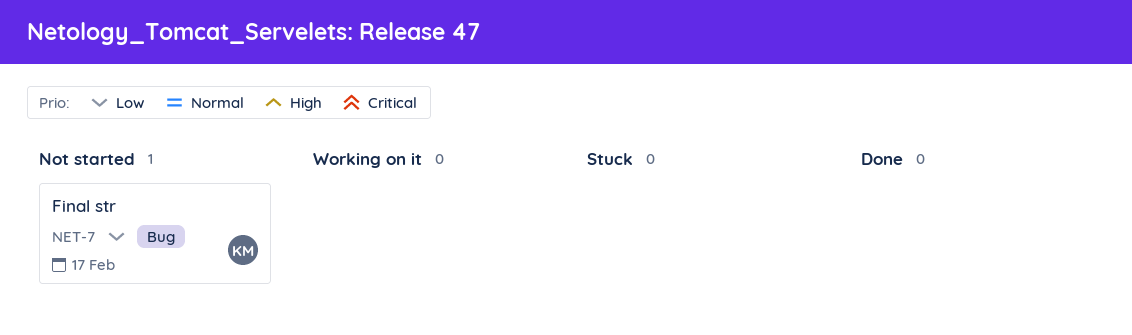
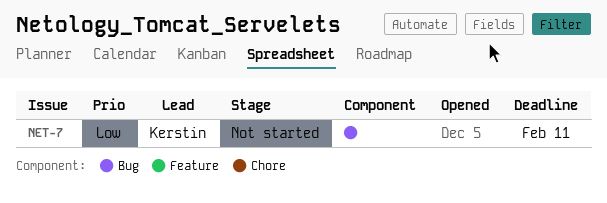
NET-7, due: Feb 17 -> Feb 11

